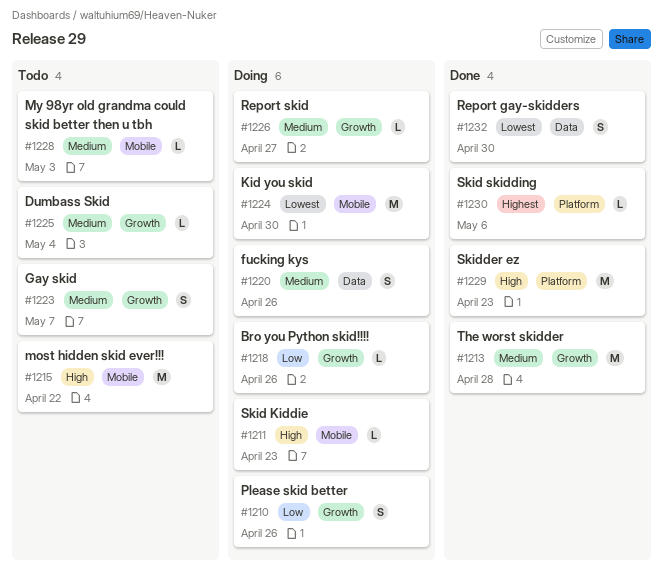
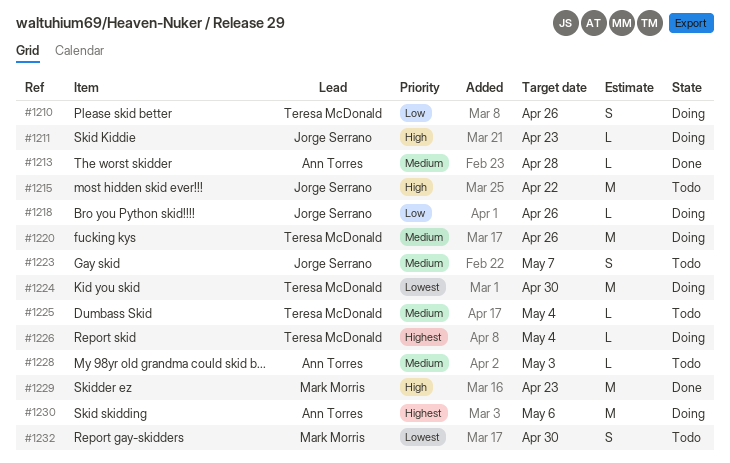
#1213, estimate: M -> L
#1220, estimate: S -> M
#1226, priority: Medium -> Highest
#1226, due: Apr 27 -> May 4
#1230, status: Done -> Doing
#1230, estimate: L -> M
#1232, status: Done -> Todo

